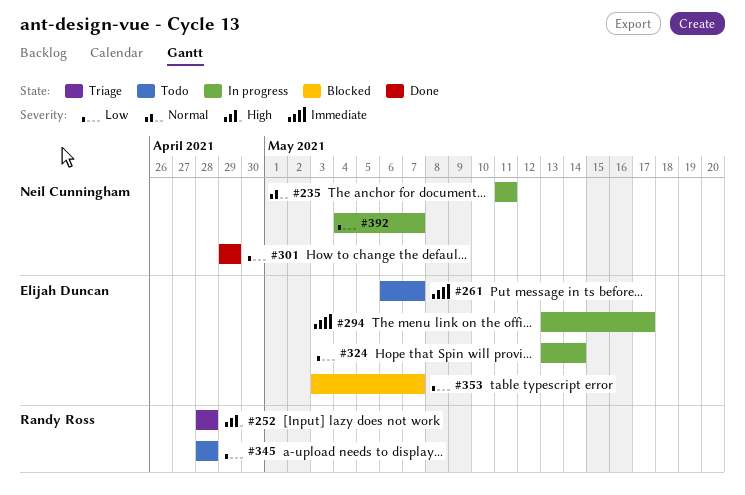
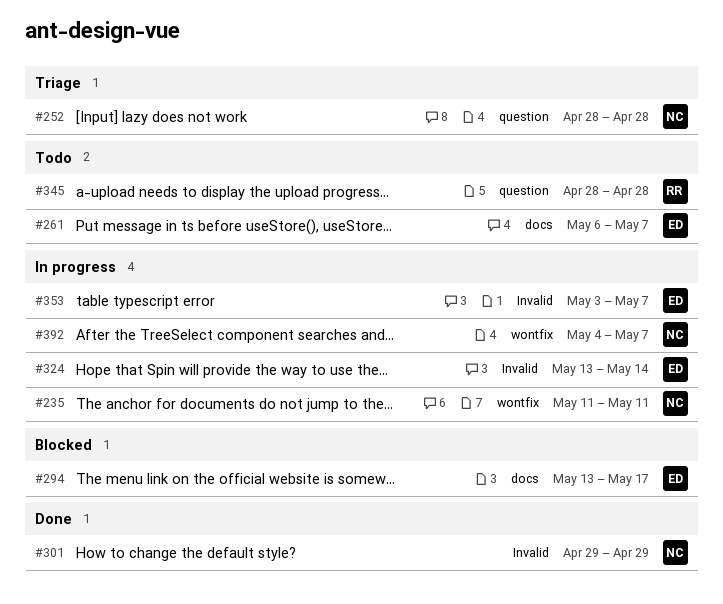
#252, owner: Randy Ross -> Neil Cunningham
#294, status: In progress -> Blocked
#353, status: Blocked -> In progress

